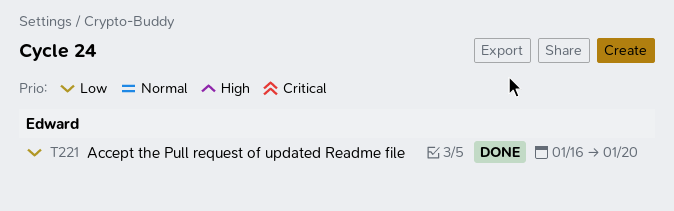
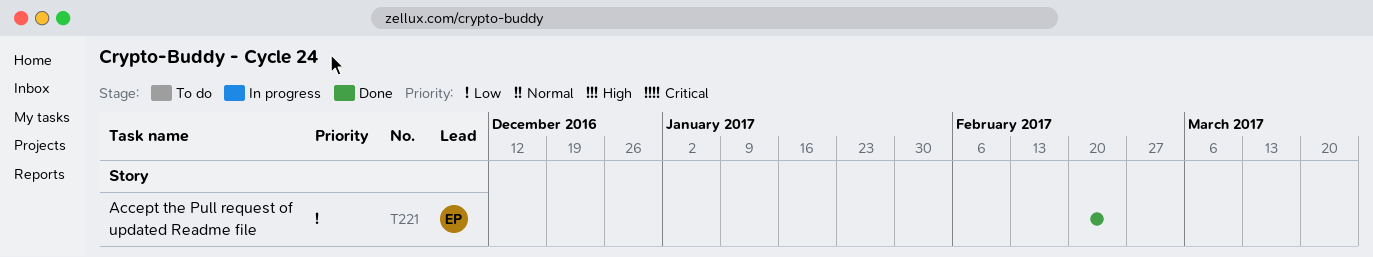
T221, start: Jan 16 -> Feb 20
T221, due: Jan 20 -> Feb 24

